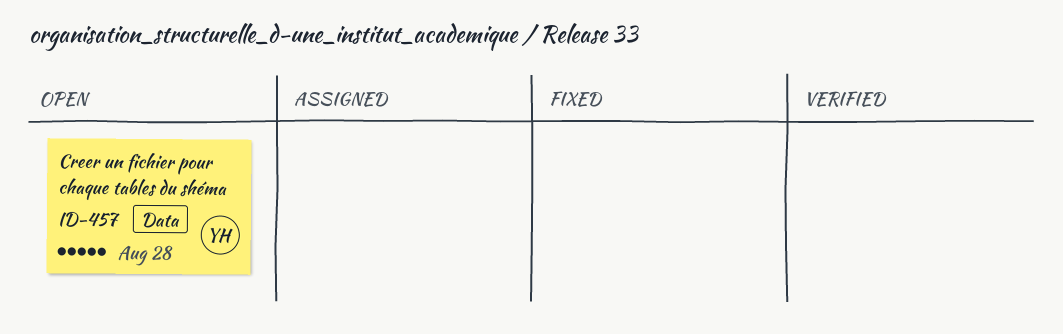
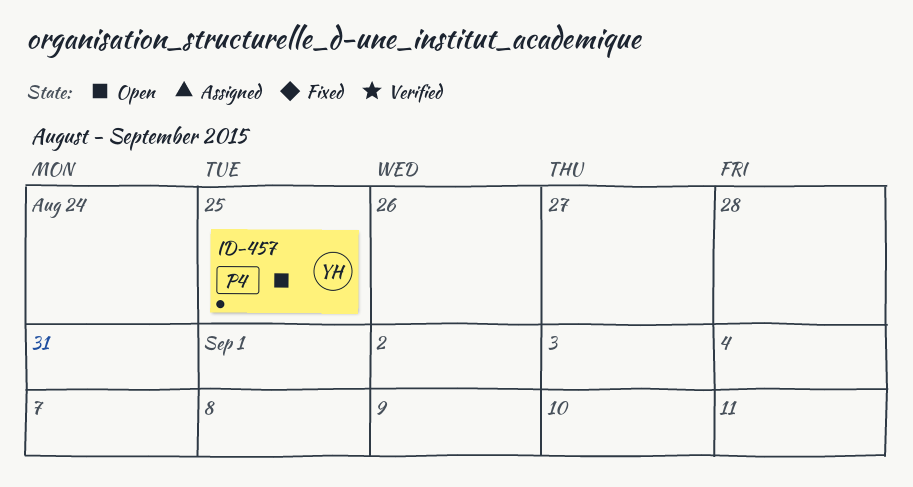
ID-457, estimate: 5 -> 1
ID-457, due: Aug 28 -> Aug 25

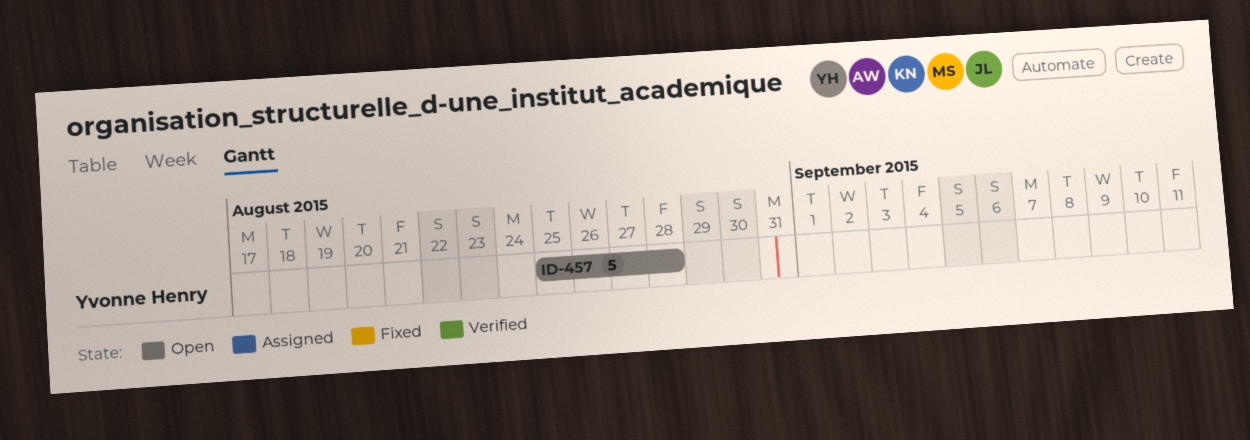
ID-457, estimate: 1 -> 5
ID-457, due: Aug 25 -> Aug 28

